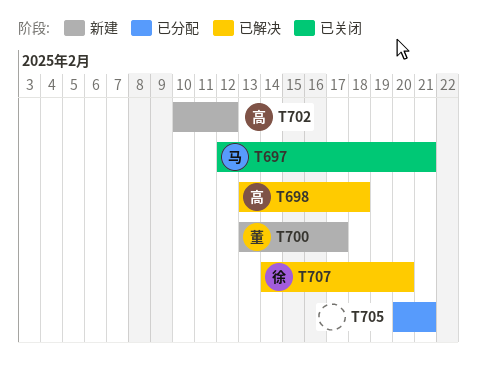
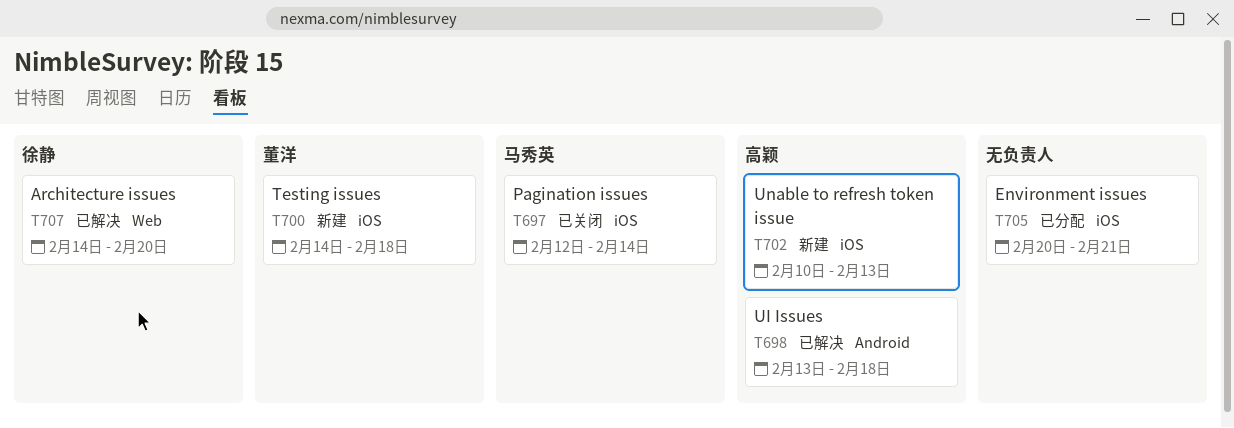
T697, due: Feb 21 -> Feb 14
T700, start: Feb 13 -> Feb 14
T700, due: Feb 17 -> Feb 18
T702, due: Feb 12 -> Feb 13

